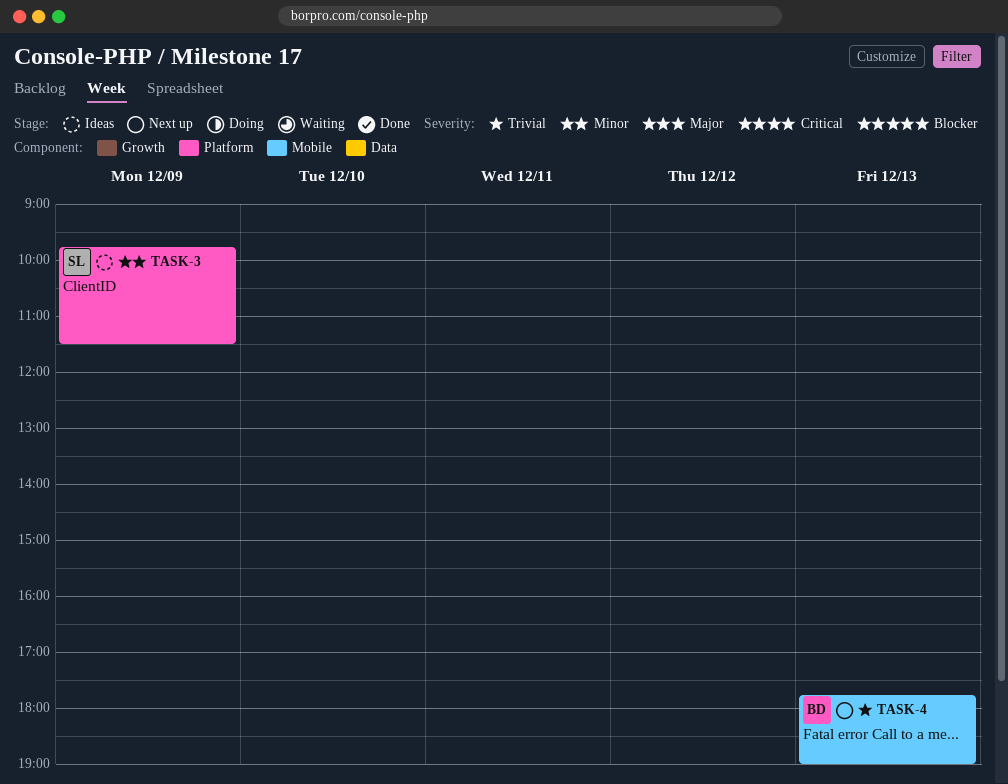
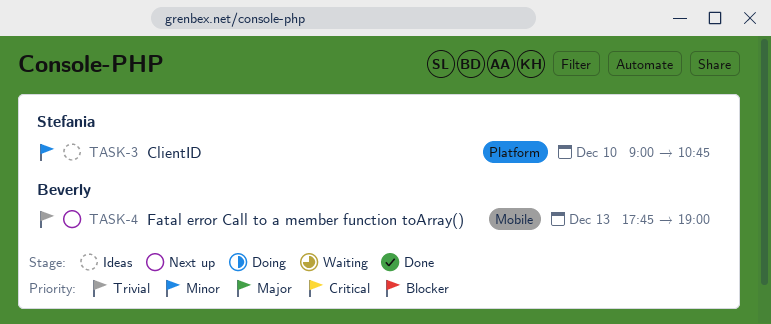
TASK-3, day: Dec 9 -> Dec 10
TASK-3, begins: 09:45 -> 09:00
TASK-3, ends: 11:30 -> 10:45

